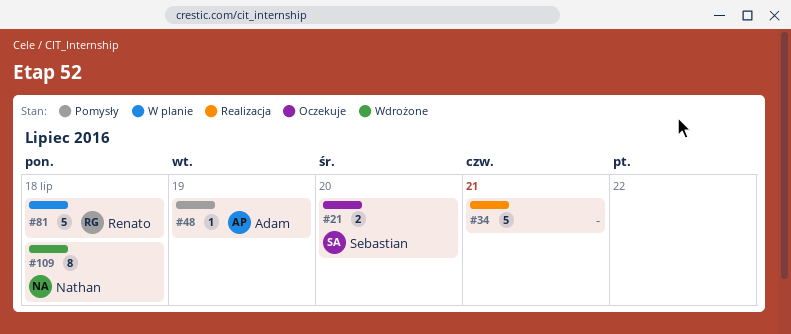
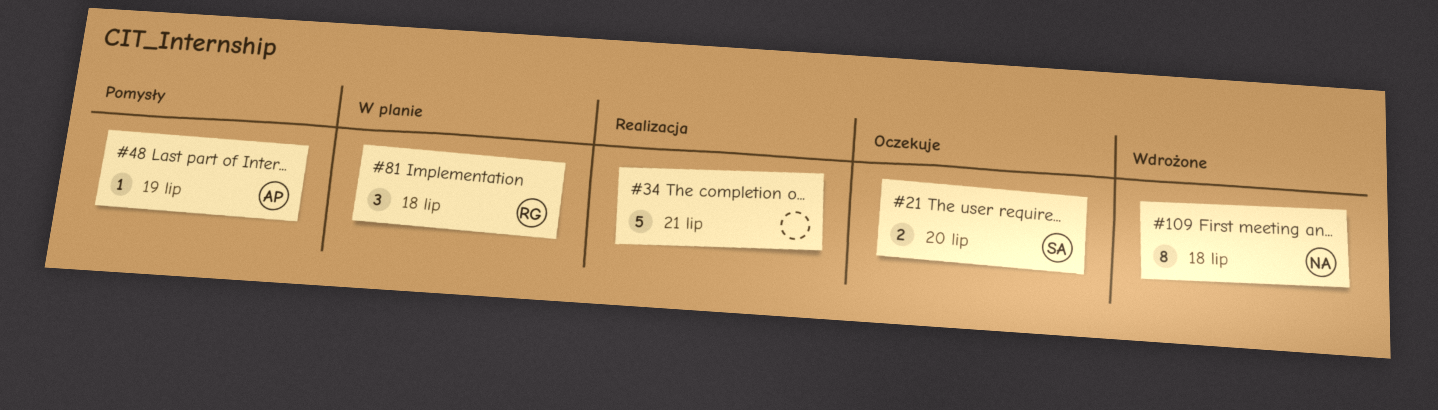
#81, estimate: 5 -> 3

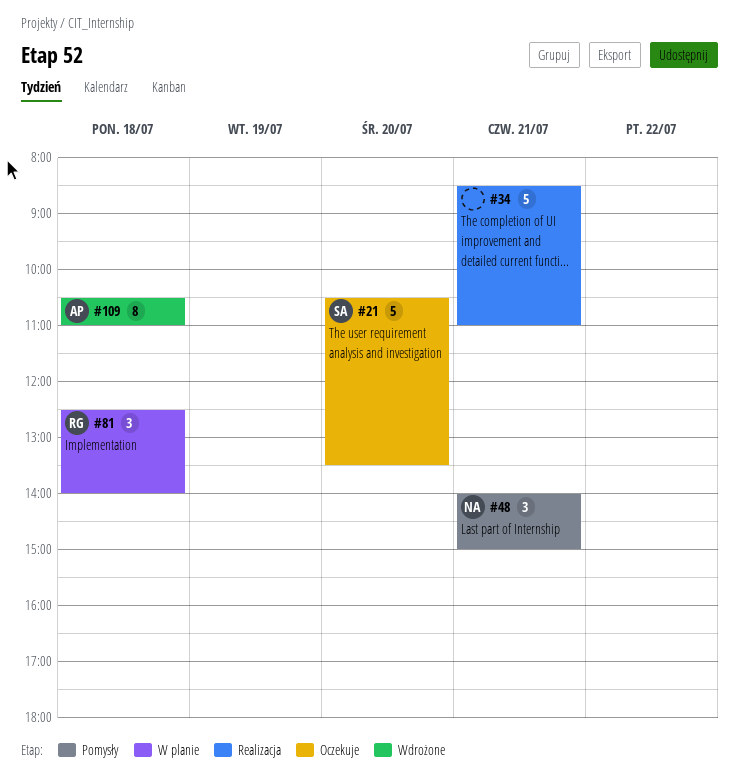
#21, estimate: 2 -> 5
#48, owner: AP -> NA
#48, estimate: 1 -> 3
#48, day: Jul 19 -> Jul 21
#109, owner: NA -> AP

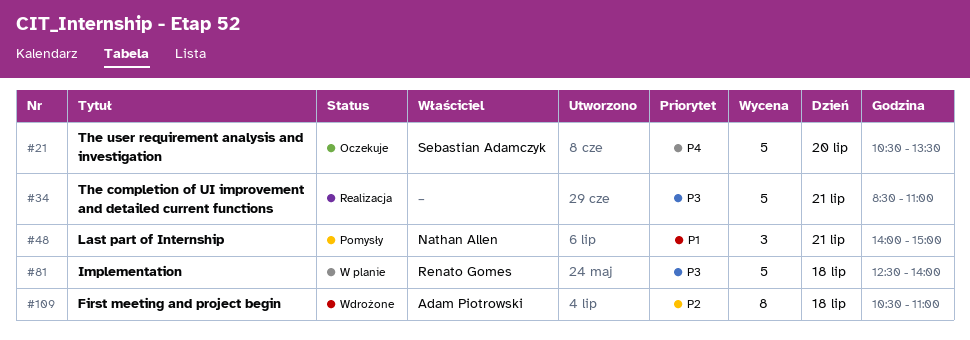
#81, estimate: 3 -> 5

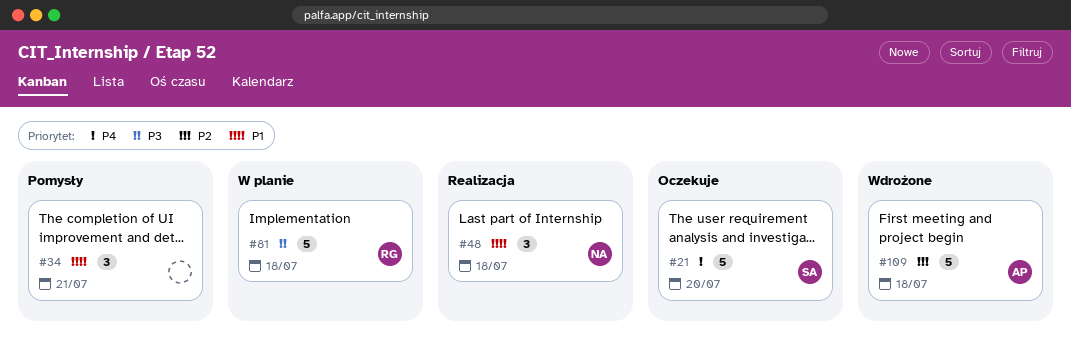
#34, status: Realizacja -> Pomysły
#34, priority: P3 -> P1
#34, estimate: 5 -> 3
#48, status: Pomysły -> Realizacja
#48, day: Jul 21 -> Jul 18
#109, estimate: 8 -> 5

